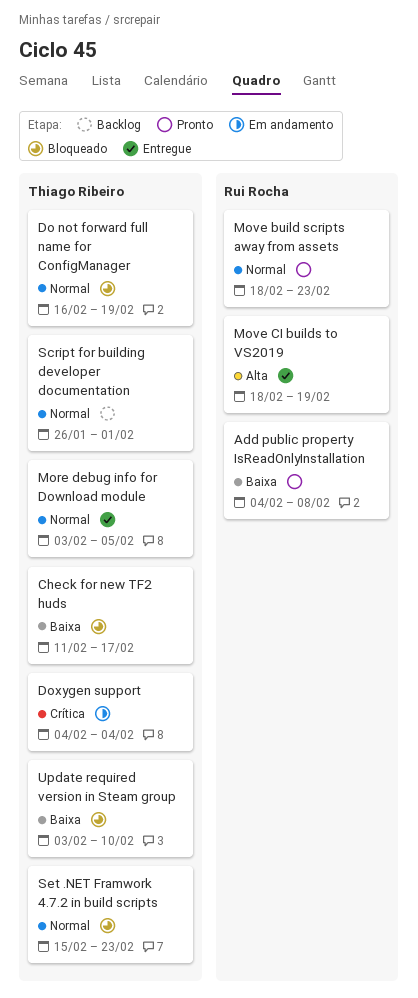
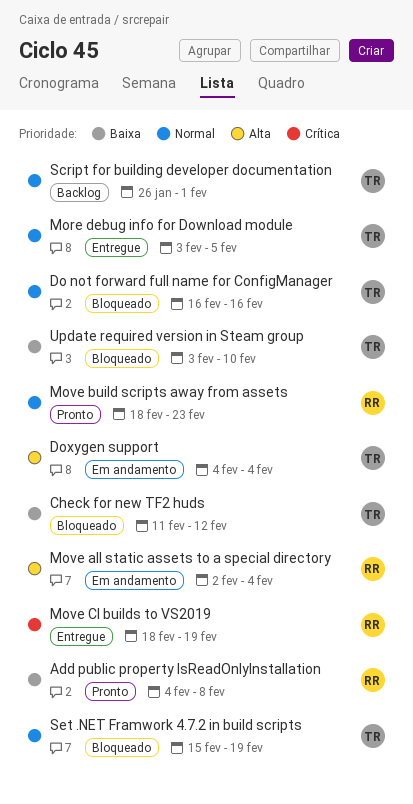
Check for new TF2 huds, due: Feb 17 -> Feb 12
Do not forward full name for ConfigManager, due: Feb 19 -> Feb 16
Doxygen support, priority: Crítica -> Alta
Move all static assets to a special directory: none -> present
Move CI builds to VS2019, priority: Alta -> Crítica
Set .NET Framwork 4.7.2 in build scripts, due: Feb 23 -> Feb 19

